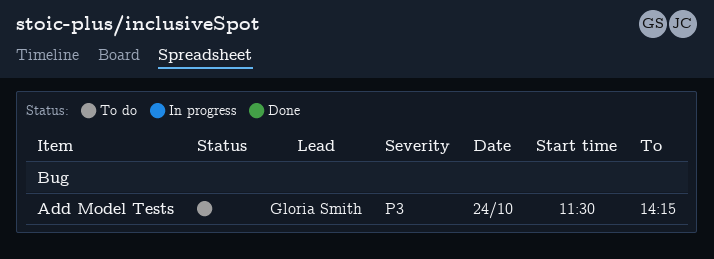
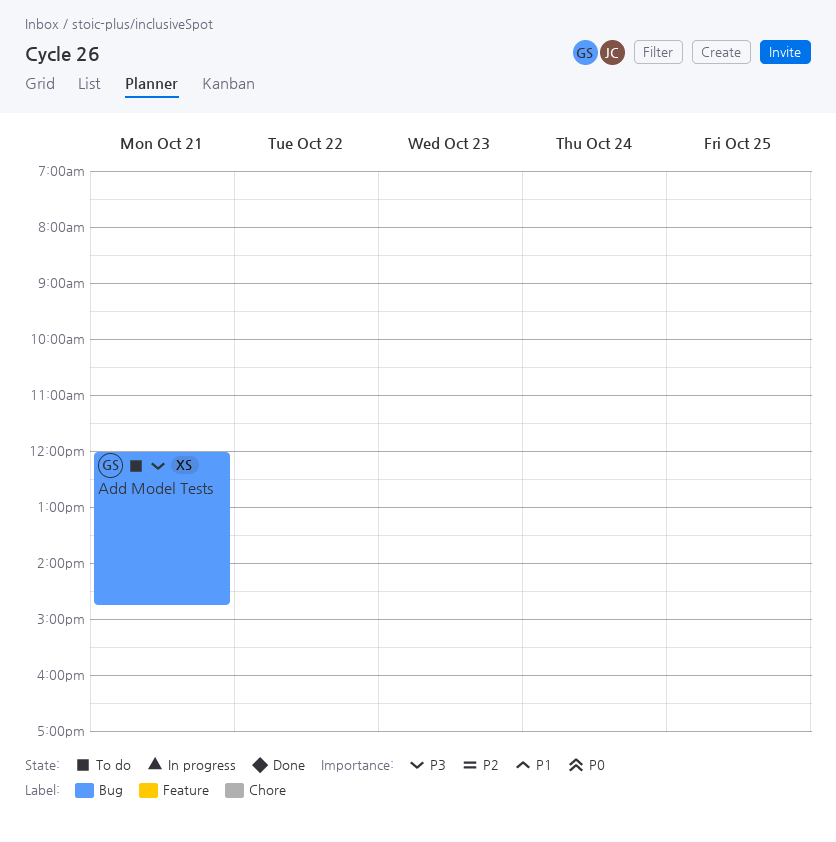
Add Model Tests, day: Oct 24 -> Oct 21
Add Model Tests, begins: 11:30 -> 12:00
Add Model Tests, ends: 14:15 -> 14:45

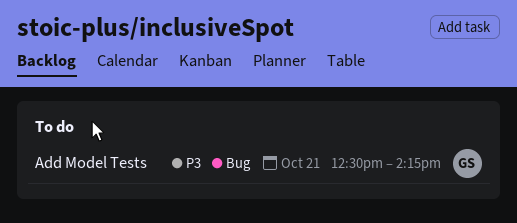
Add Model Tests, begins: 12:00 -> 12:30
Add Model Tests, ends: 14:45 -> 14:15

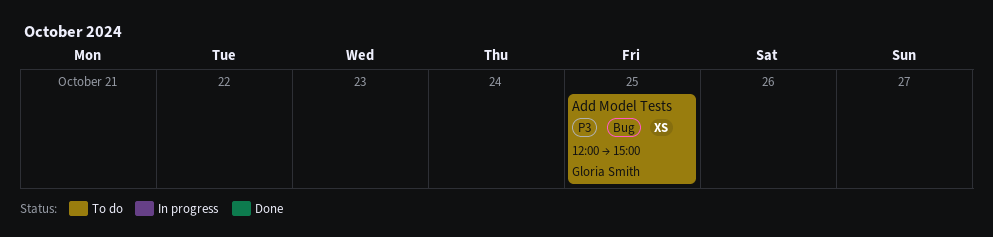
Add Model Tests, day: Oct 21 -> Oct 25
Add Model Tests, begins: 12:30 -> 12:00
Add Model Tests, ends: 14:15 -> 15:00

